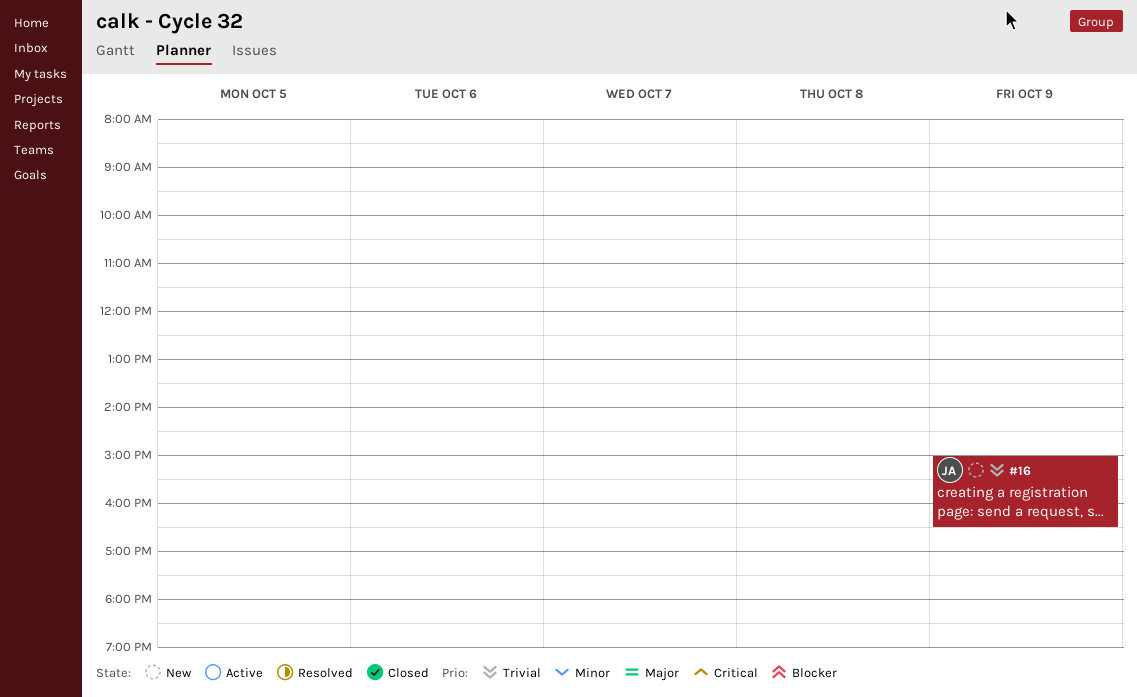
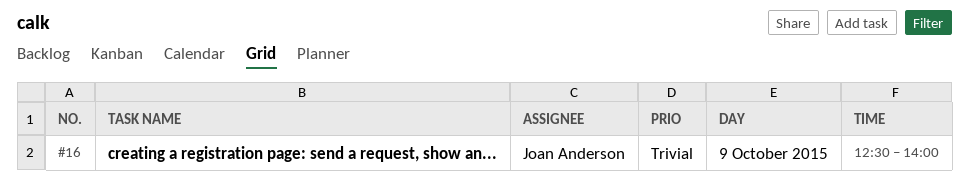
#16, begins: 15:00 -> 12:30
#16, ends: 16:30 -> 14:00

